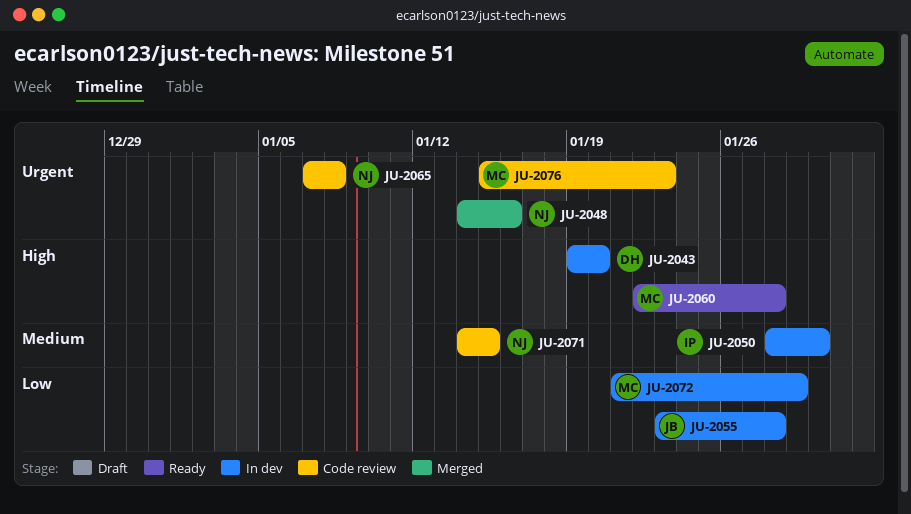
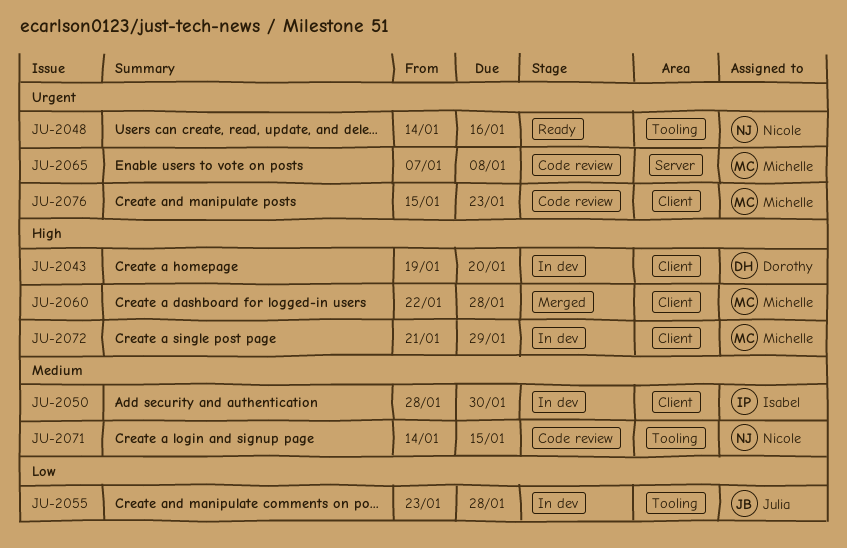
JU-2048, status: Merged -> Ready
JU-2060, status: Ready -> Merged
JU-2065, owner: Nicole -> Michelle
JU-2072, priority: Low -> High

